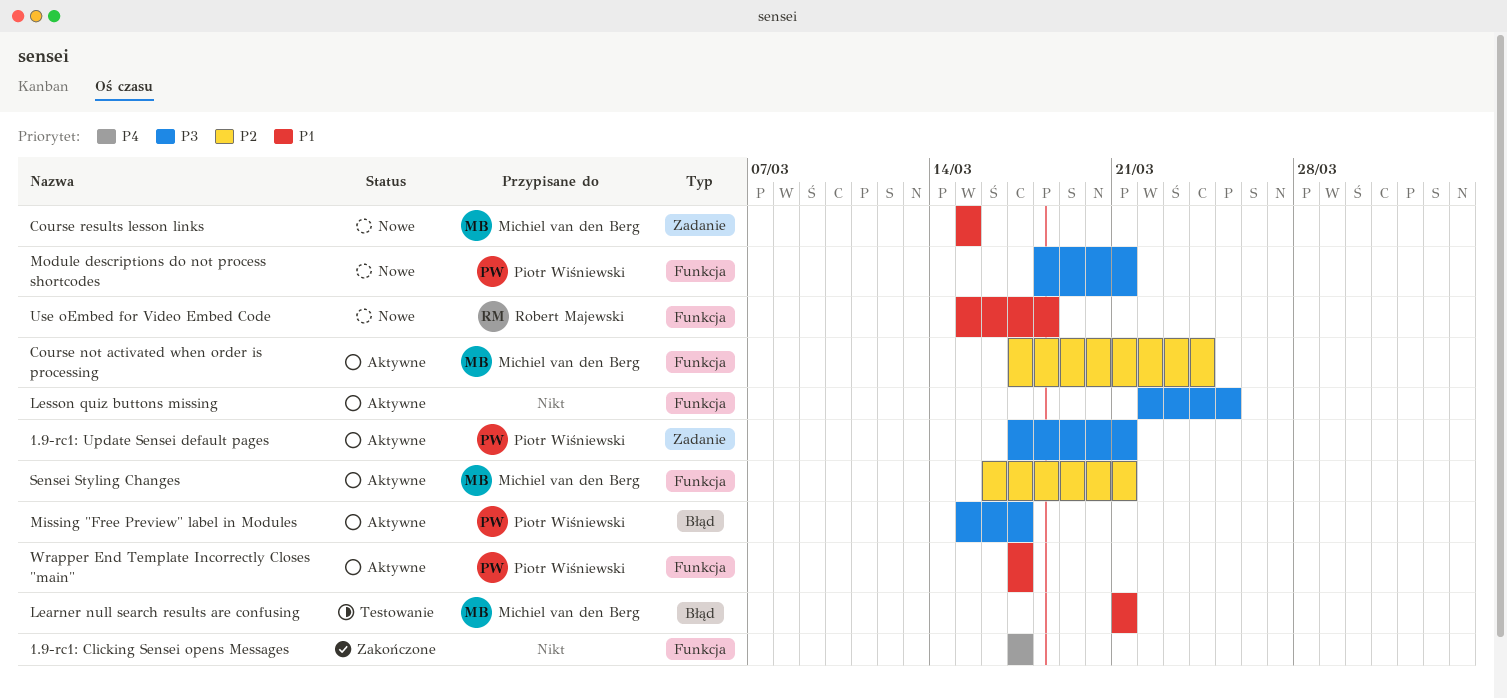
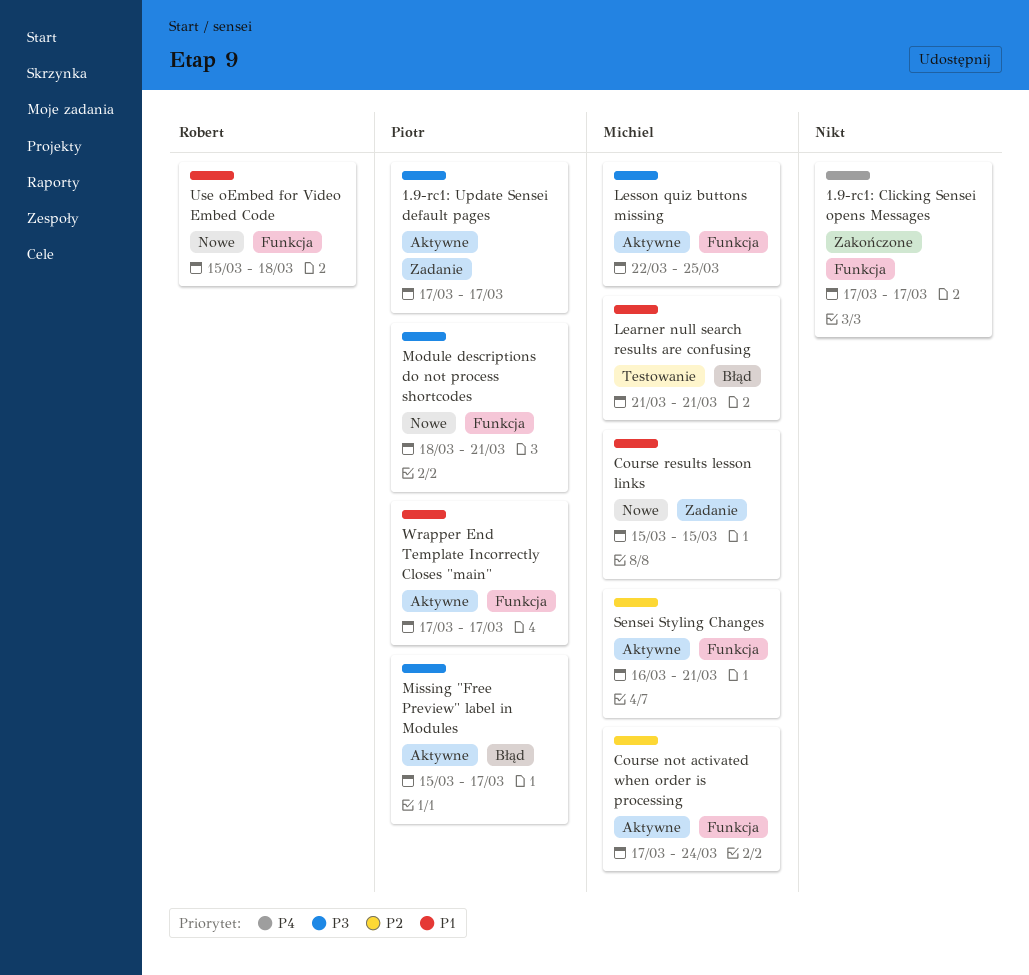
1.9-rc1: Update Sensei default pages, due: Mar 21 -> Mar 17
Lesson quiz buttons missing, owner: none -> Michiel van den Berg

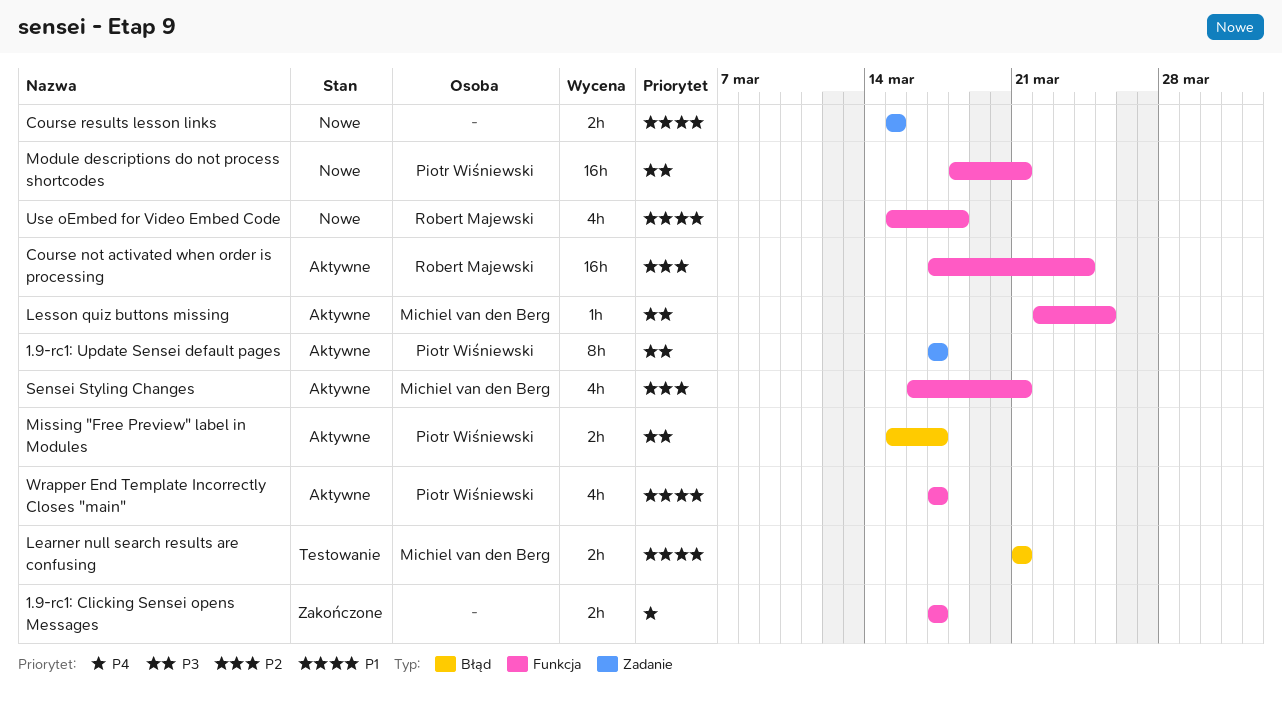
Course not activated when order is processing, owner: Michiel van den Berg -> Robert Majewski
Course results lesson links, owner: Michiel van den Berg -> none

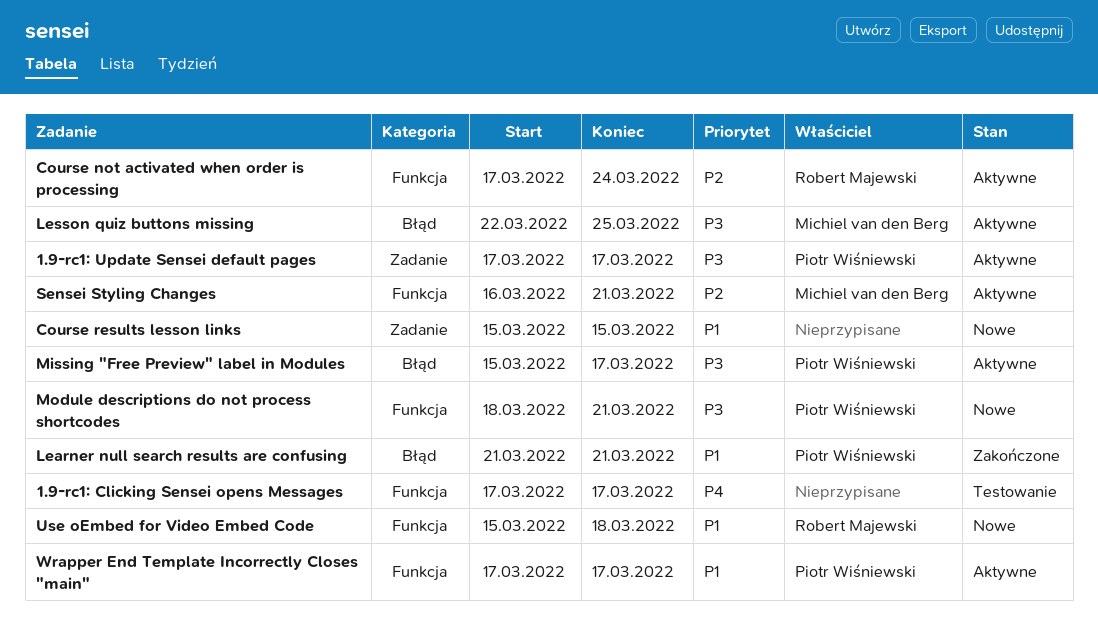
1.9-rc1: Clicking Sensei opens Messages, status: Zakończone -> Testowanie
Learner null search results are confusing, status: Testowanie -> Zakończone
Learner null search results are confusing, owner: Michiel van den Berg -> Piotr Wiśniewski
Lesson quiz buttons missing, label: Funkcja -> Błąd

